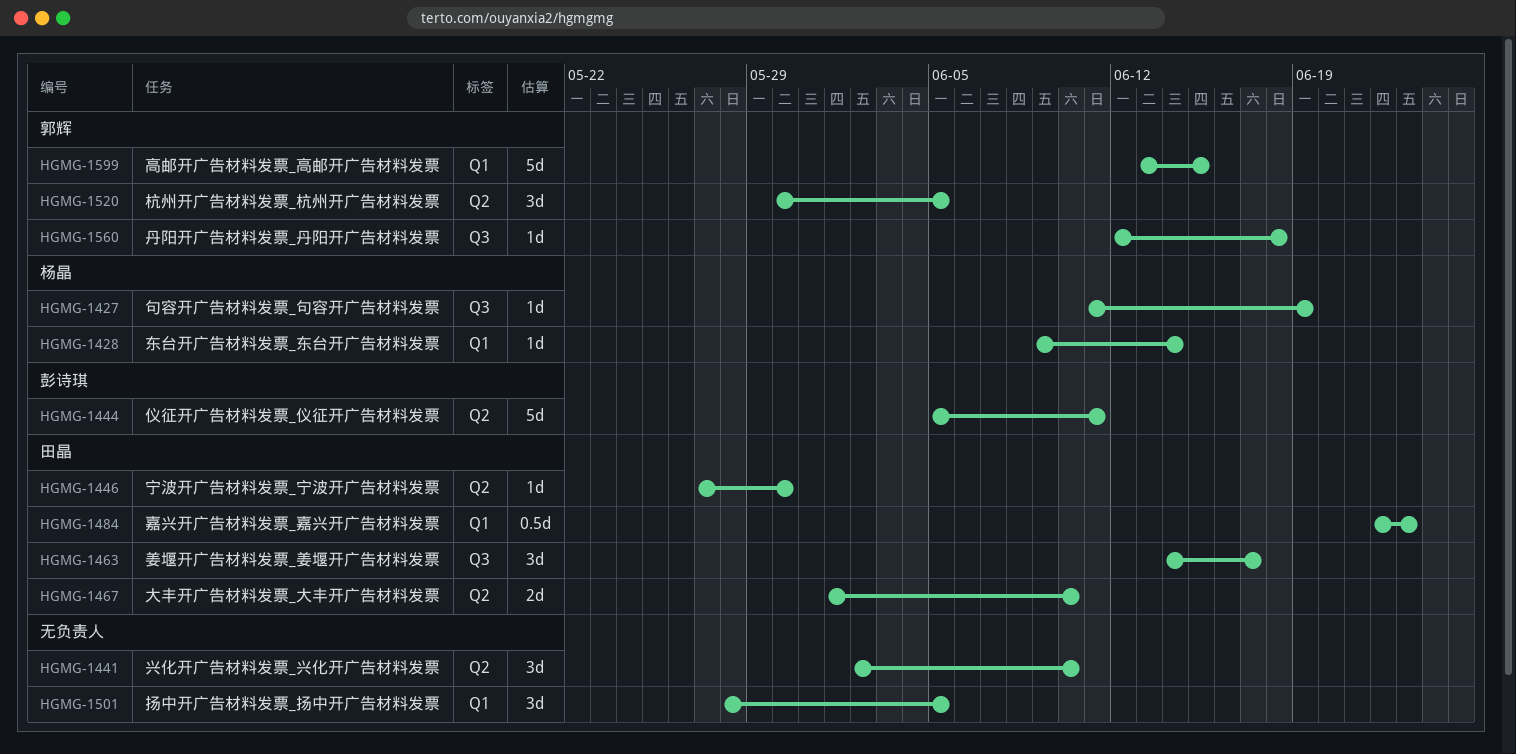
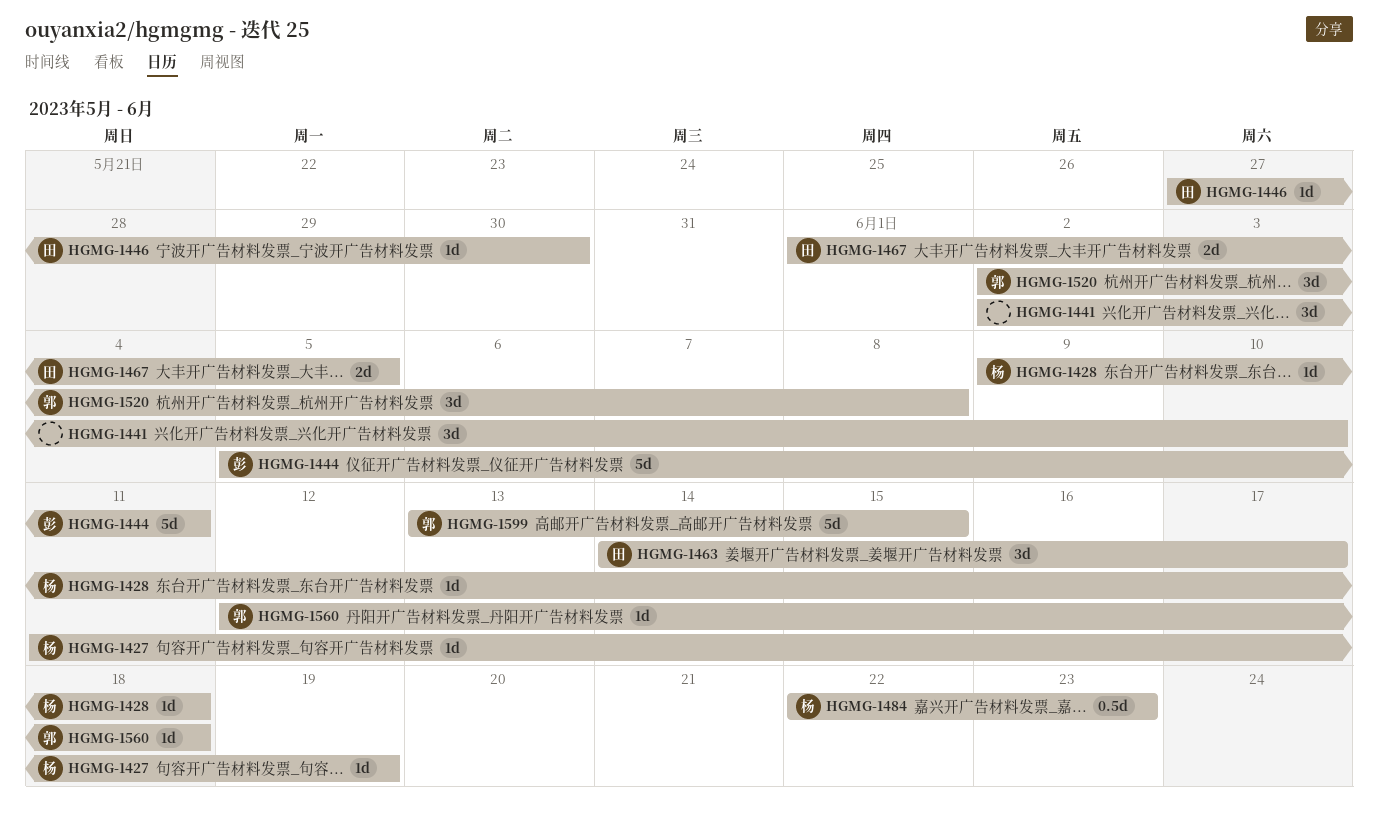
HGMG-1428, due: Jun 14 -> Jun 18
HGMG-1467, due: Jun 10 -> Jun 5
HGMG-1484, owner: 田晶 -> 杨晶
HGMG-1501: present -> none
HGMG-1520, start: May 30 -> Jun 2
HGMG-1520, due: Jun 5 -> Jun 8

